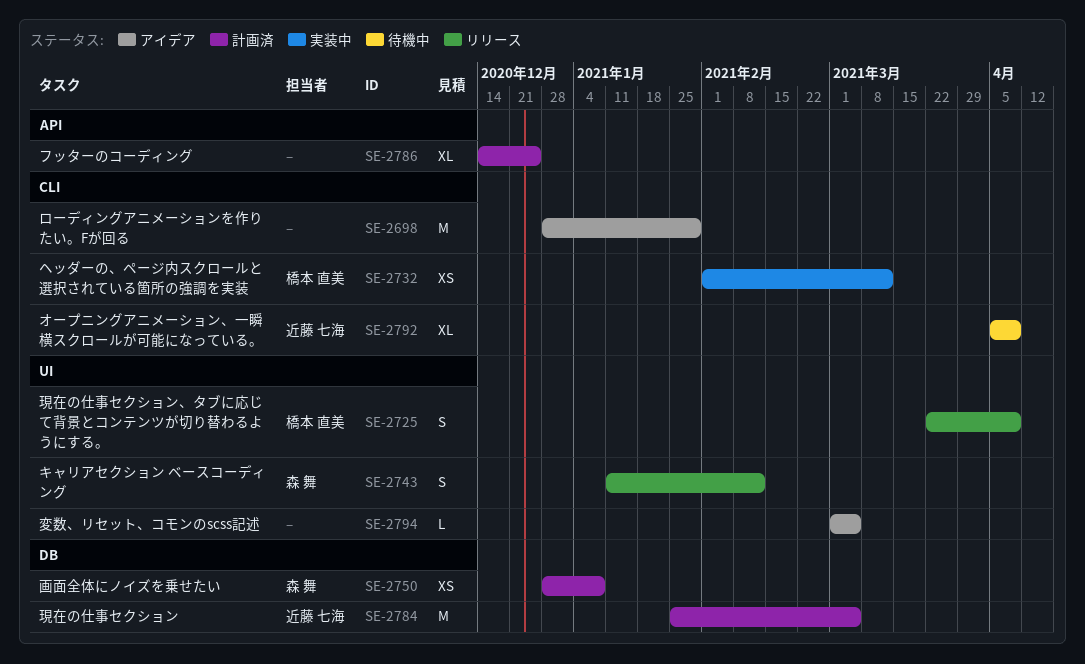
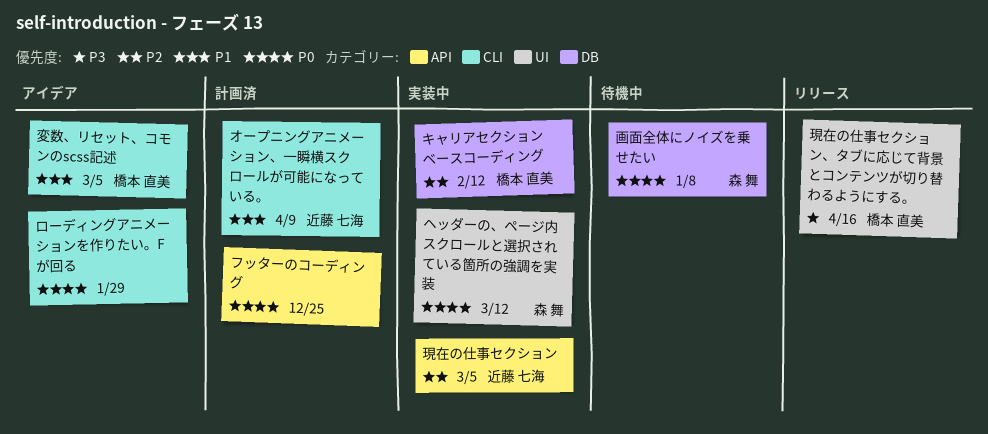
オープニングアニメーション、一瞬横スクロールが可能になっている。, status: 待機中 -> 計画済
キャリアセクション ベースコーディング, status: リリース -> 実装中
キャリアセクション ベースコーディング, owner: 森 舞 -> 橋本 直美
キャリアセクション ベースコーディング, label: UI -> DB
ヘッダーの、ページ内スクロールと選択されている箇所の強調を実装, owner: 橋本 直美 -> 森 舞
ヘッダーの、ページ内スクロールと選択されている箇所の強調を実装, label: CLI -> UI
変数、リセット、コモンのscss記述, owner: none -> 橋本 直美
変数、リセット、コモンのscss記述, label: UI -> CLI
現在の仕事セクション, status: 計画済 -> 実装中
現在の仕事セクション, label: DB -> API
現在の仕事セクション、タブに応じて背景とコンテンツが切り替わるようにする。, due: Apr 9 -> Apr 16
画面全体にノイズを乗せたい, status: 計画済 -> 待機中

